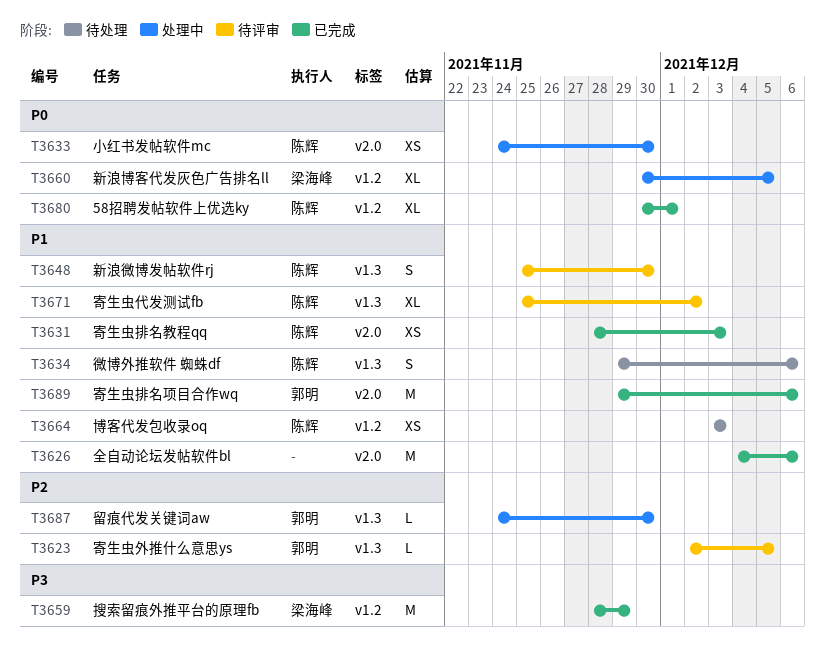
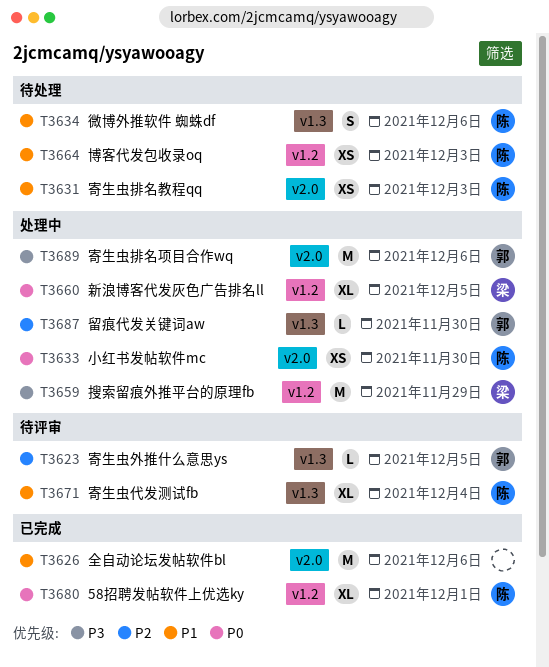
T3631, status: 已完成 -> 待处理
T3648: present -> none
T3659, status: 已完成 -> 处理中
T3671, due: Dec 2 -> Dec 4
T3689, status: 已完成 -> 处理中
T3689, priority: P1 -> P3

